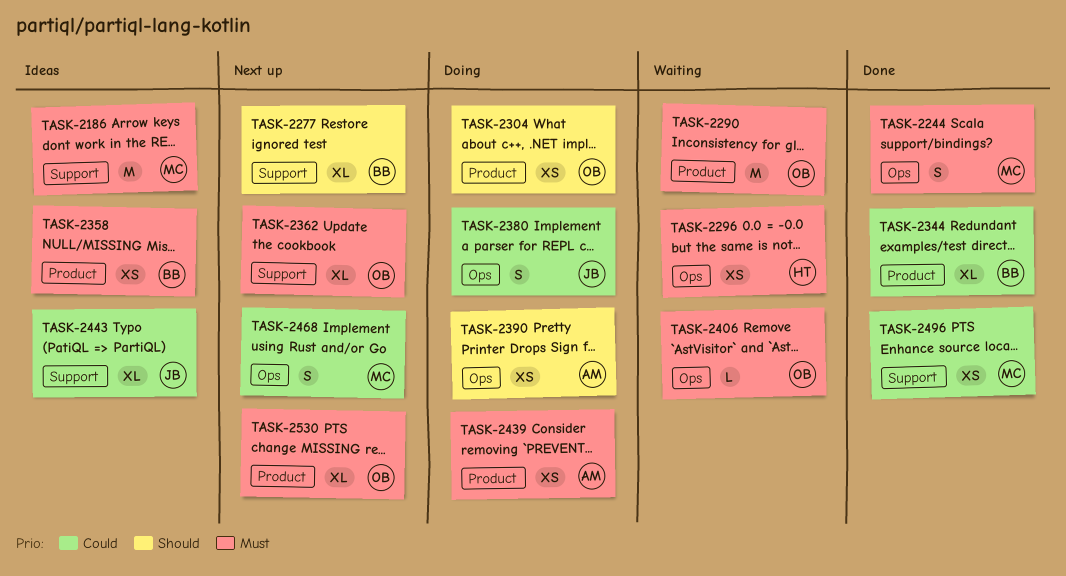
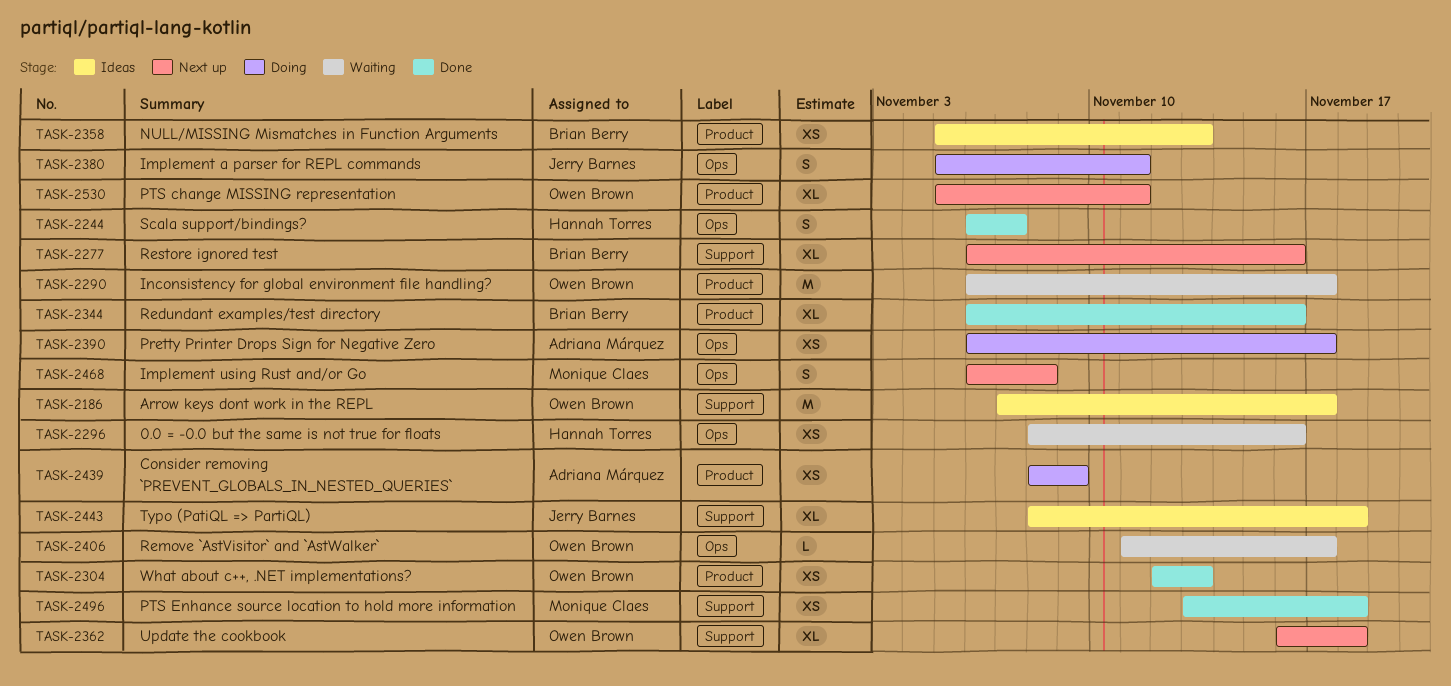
TASK-2186, owner: Monique Claes -> Owen Brown
TASK-2244, owner: Monique Claes -> Hannah Torres
TASK-2304, status: Doing -> Done

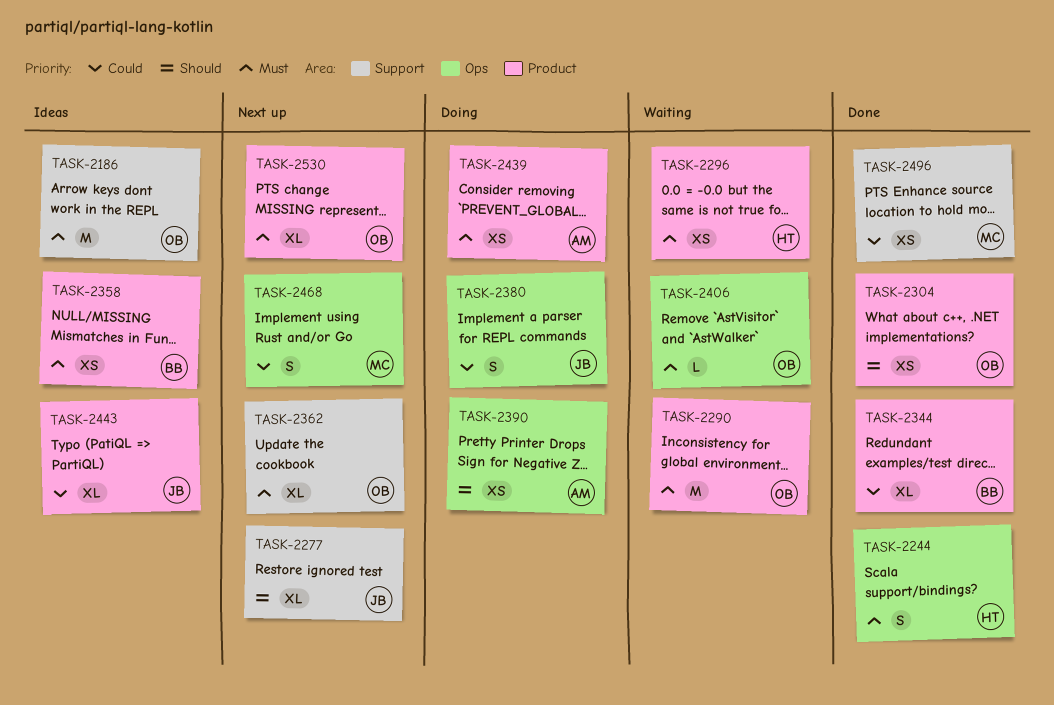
TASK-2277, owner: Brian Berry -> Jerry Barnes
TASK-2296, label: Ops -> Product
TASK-2443, label: Support -> Product

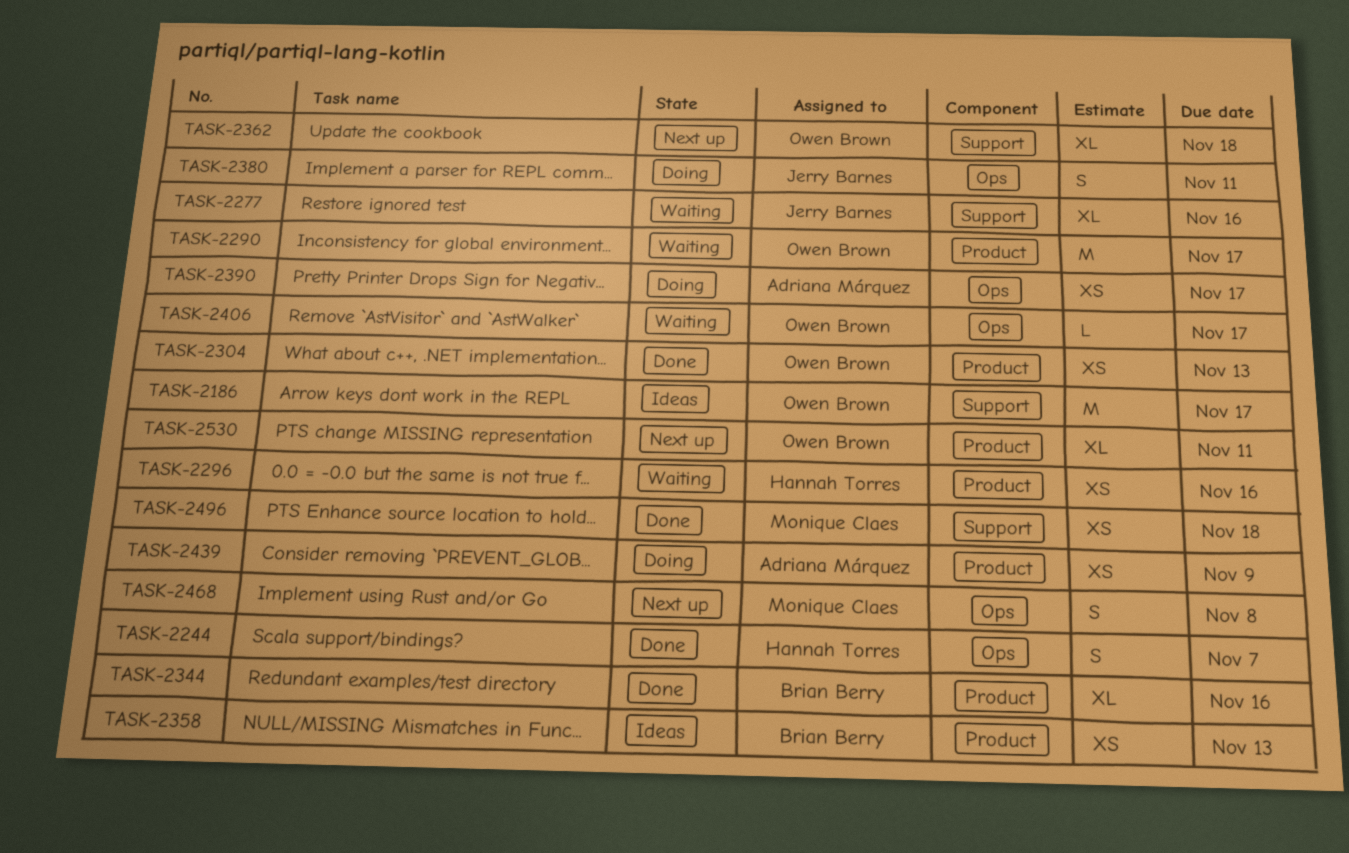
TASK-2277, status: Next up -> Waiting
TASK-2443: present -> none

